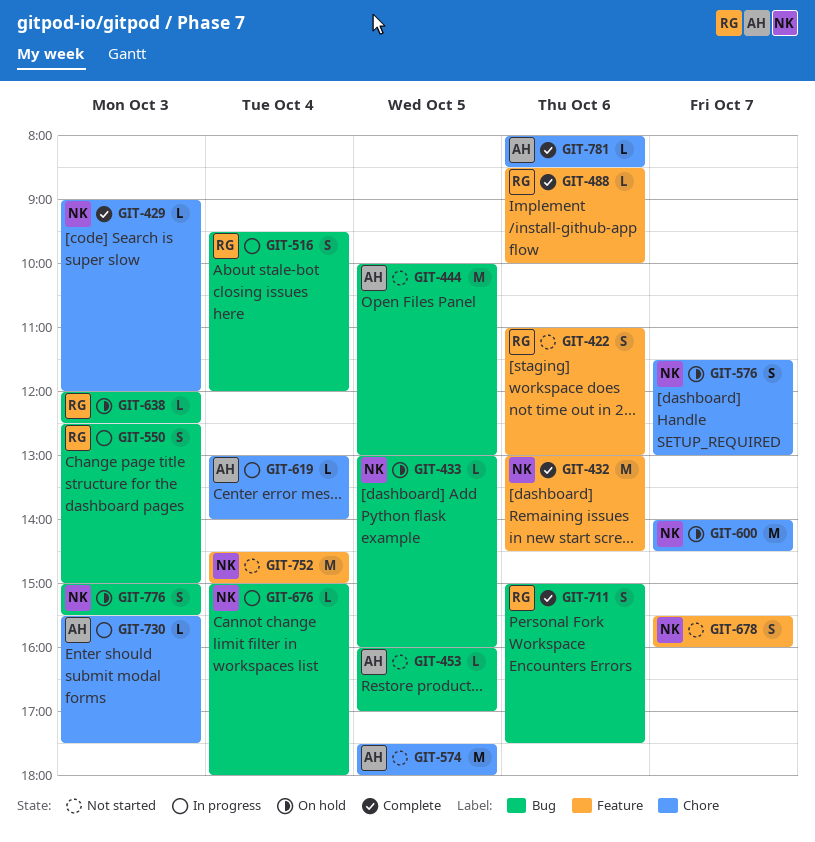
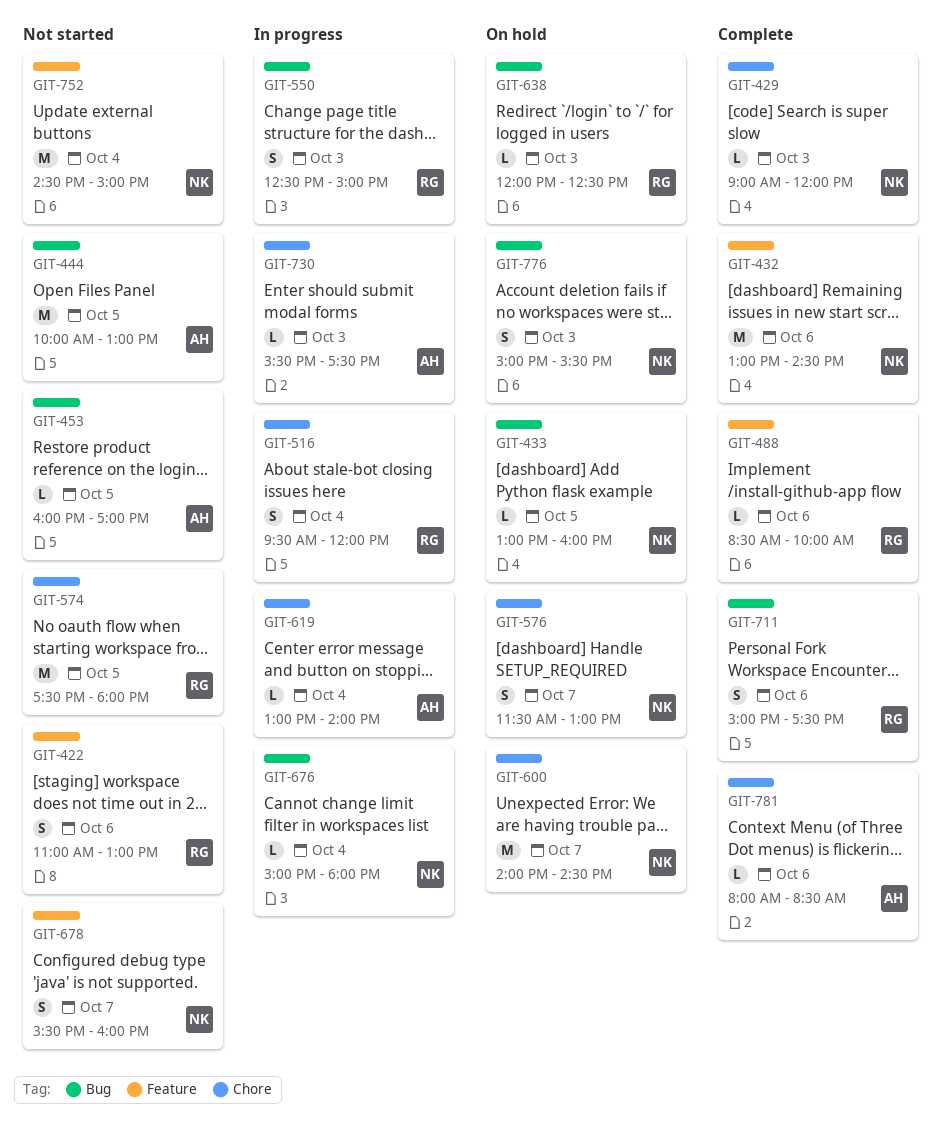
GIT-516, label: Bug -> Chore
GIT-574, owner: AH -> RG

